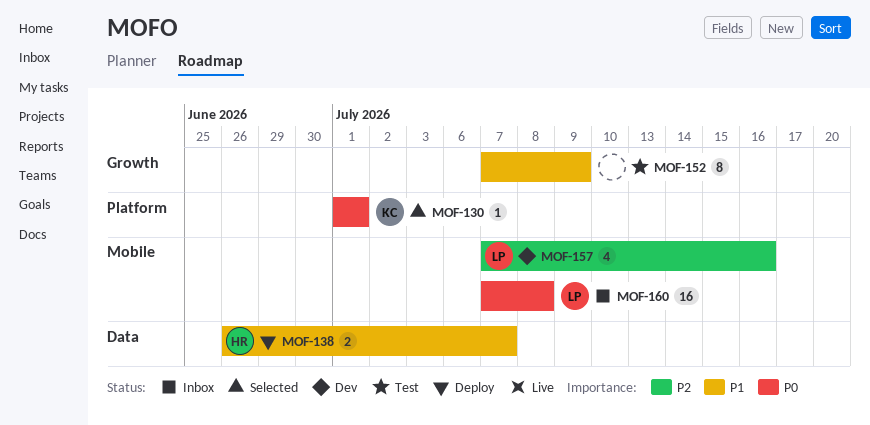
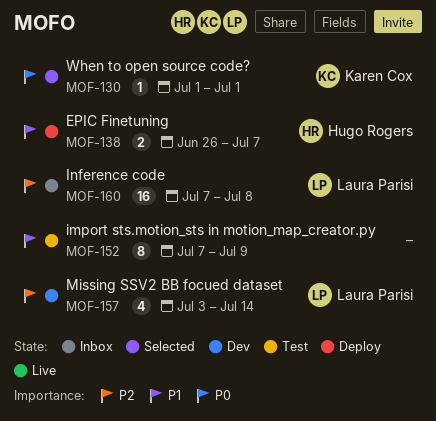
MOF-157, start: Jul 7 -> Jul 3
MOF-157, due: Jul 16 -> Jul 14
MOF-160, priority: P0 -> P2

